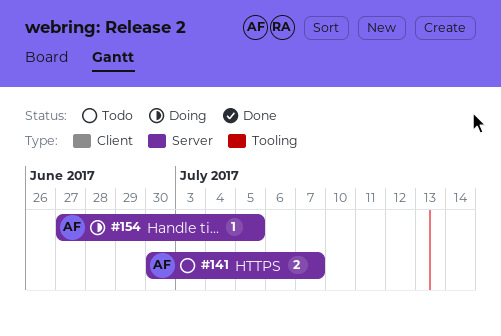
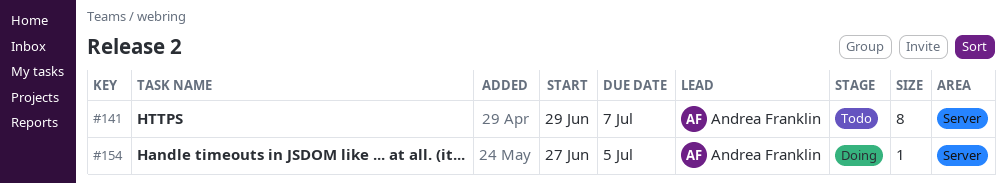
#141, estimate: 2 -> 8
#141, start: Jun 30 -> Jun 29

